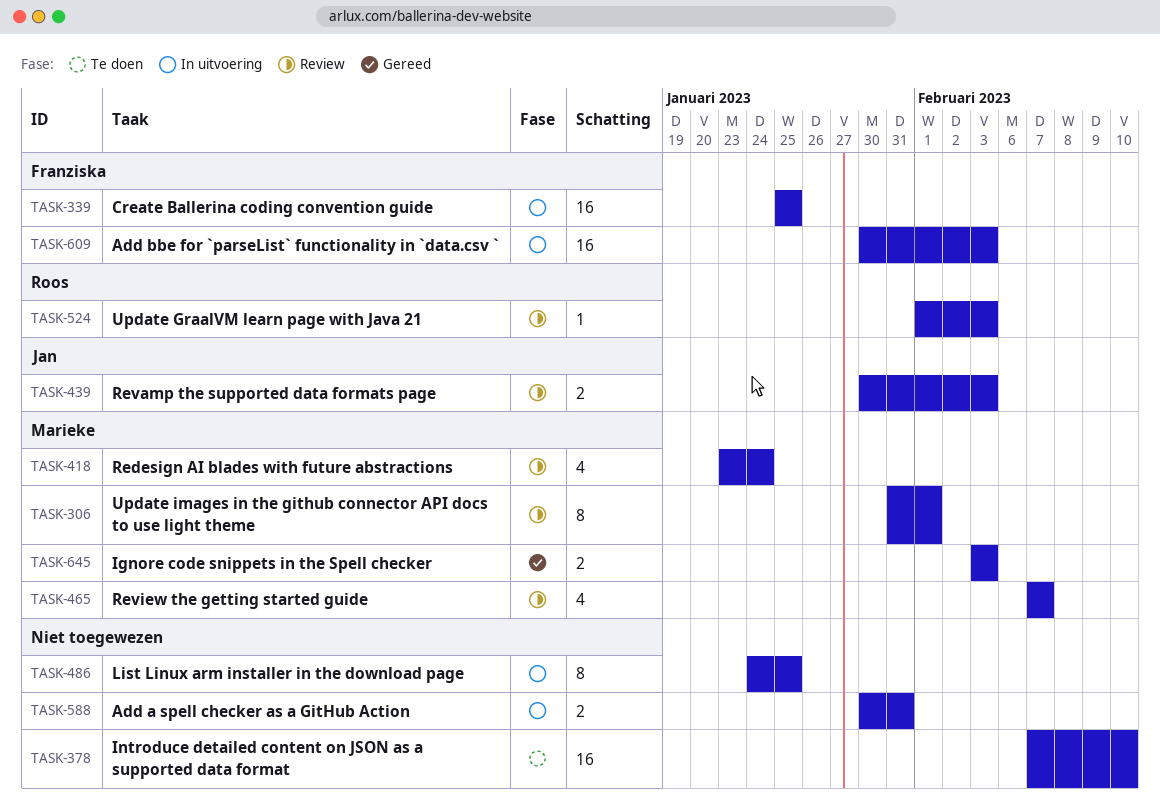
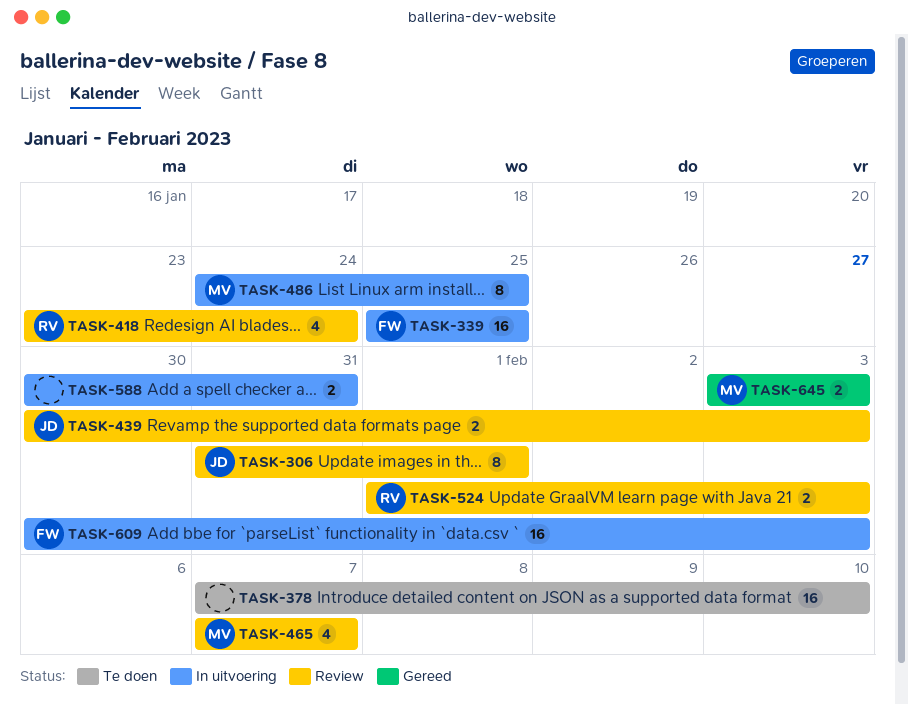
TASK-306, owner: Marieke -> Jan
TASK-418, owner: Marieke -> Roos
TASK-486, owner: none -> Marieke
TASK-524, estimate: 1 -> 2

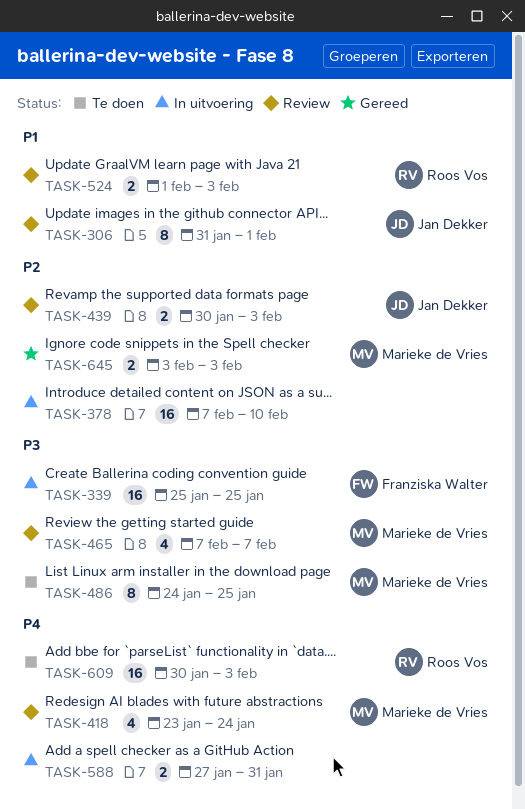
TASK-378, status: Te doen -> In uitvoering
TASK-418, owner: Roos Vos -> Marieke de Vries
TASK-486, status: In uitvoering -> Te doen
TASK-588, start: Jan 30 -> Jan 27
TASK-609, status: In uitvoering -> Te doen
TASK-609, owner: Franziska Walter -> Roos Vos

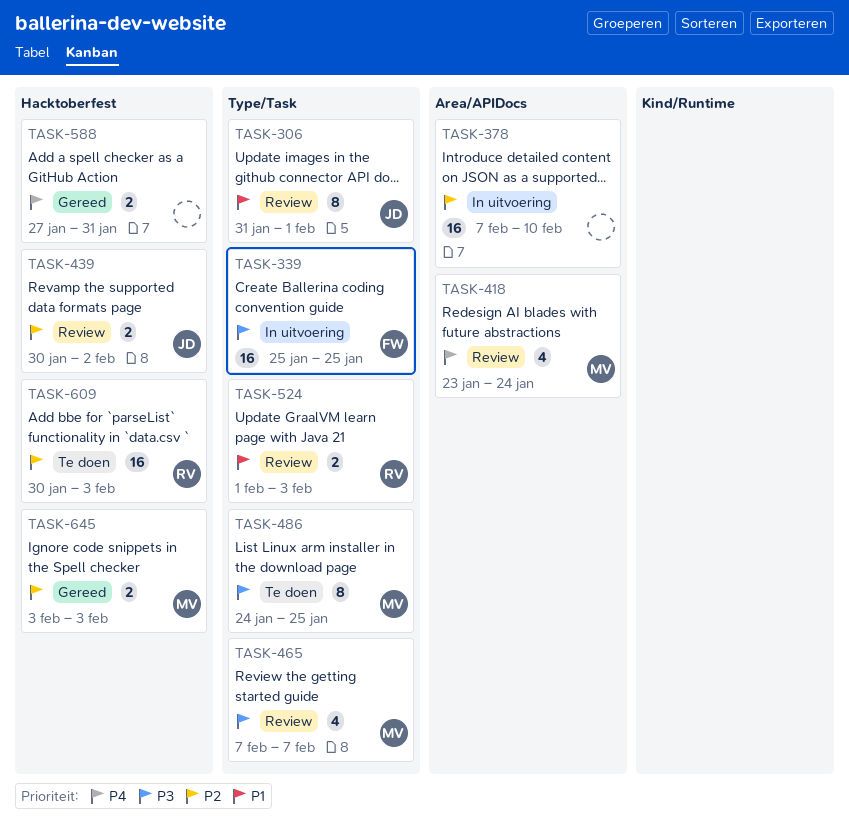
TASK-439, due: Feb 3 -> Feb 2
TASK-588, status: In uitvoering -> Gereed
TASK-609, priority: P4 -> P2

